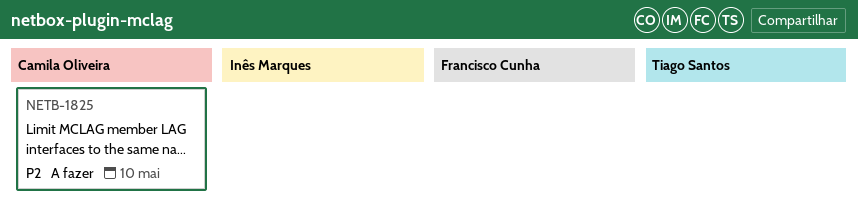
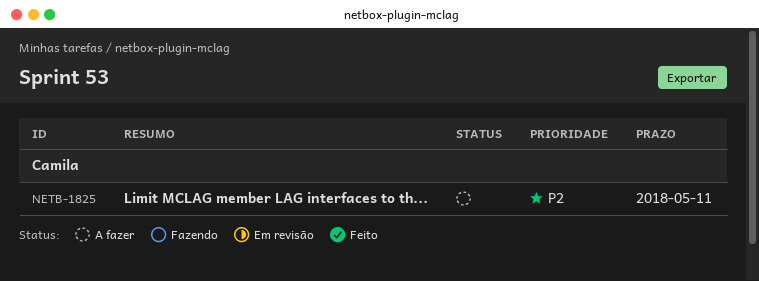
NETB-1825, due: May 10 -> May 11

